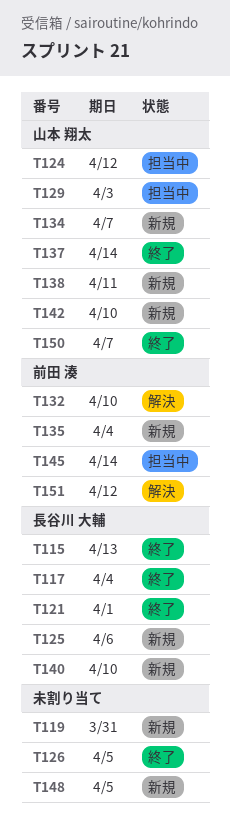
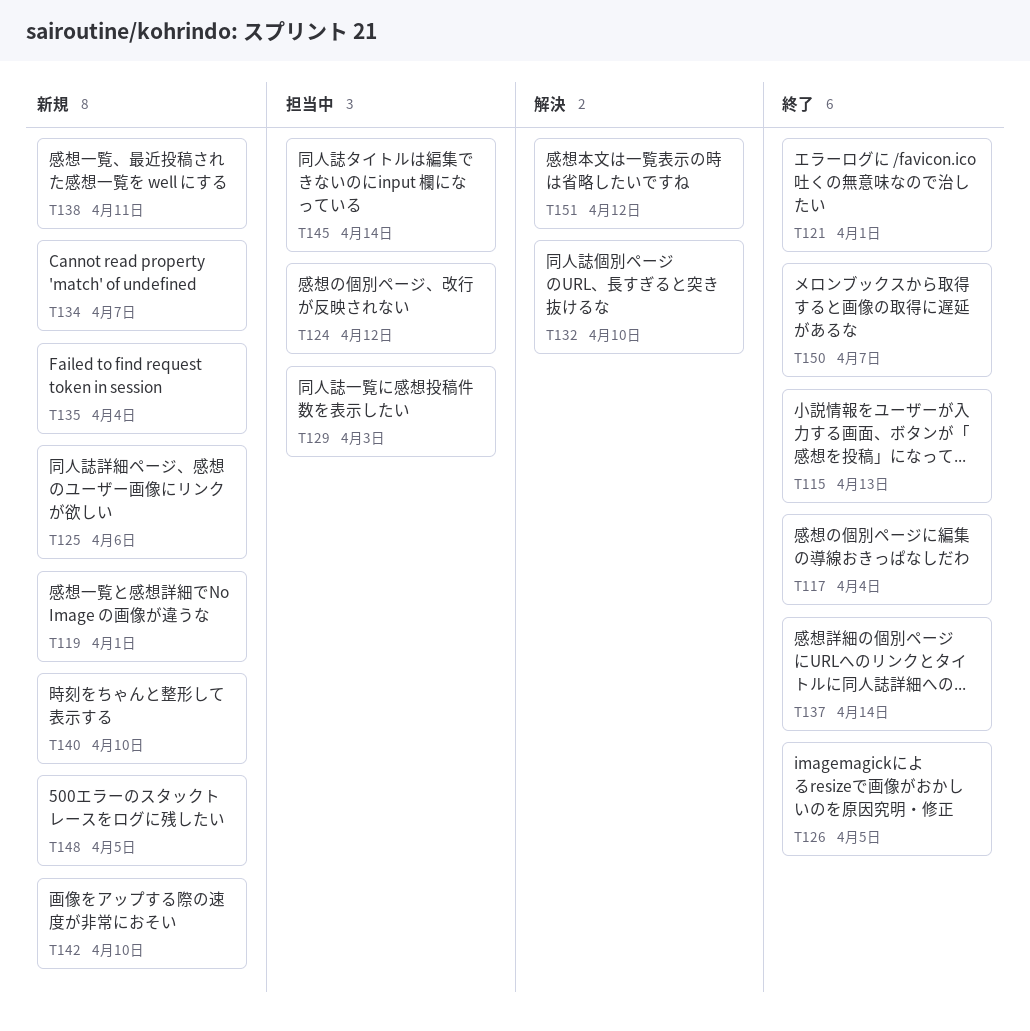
T119, due: Mar 31 -> Apr 1

